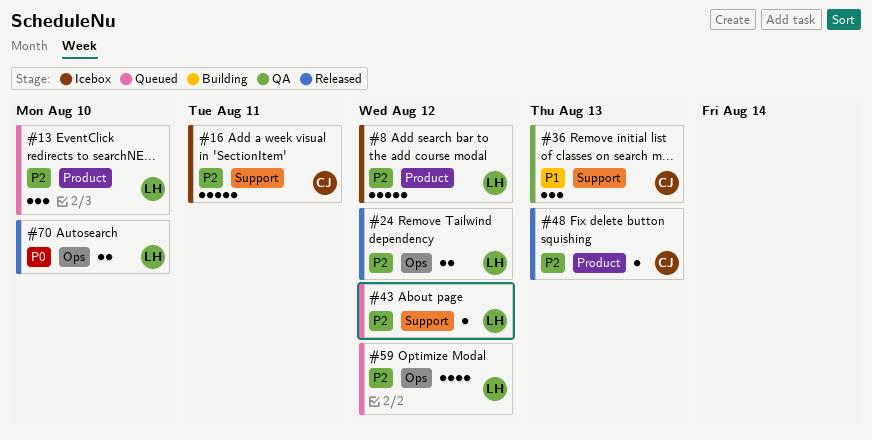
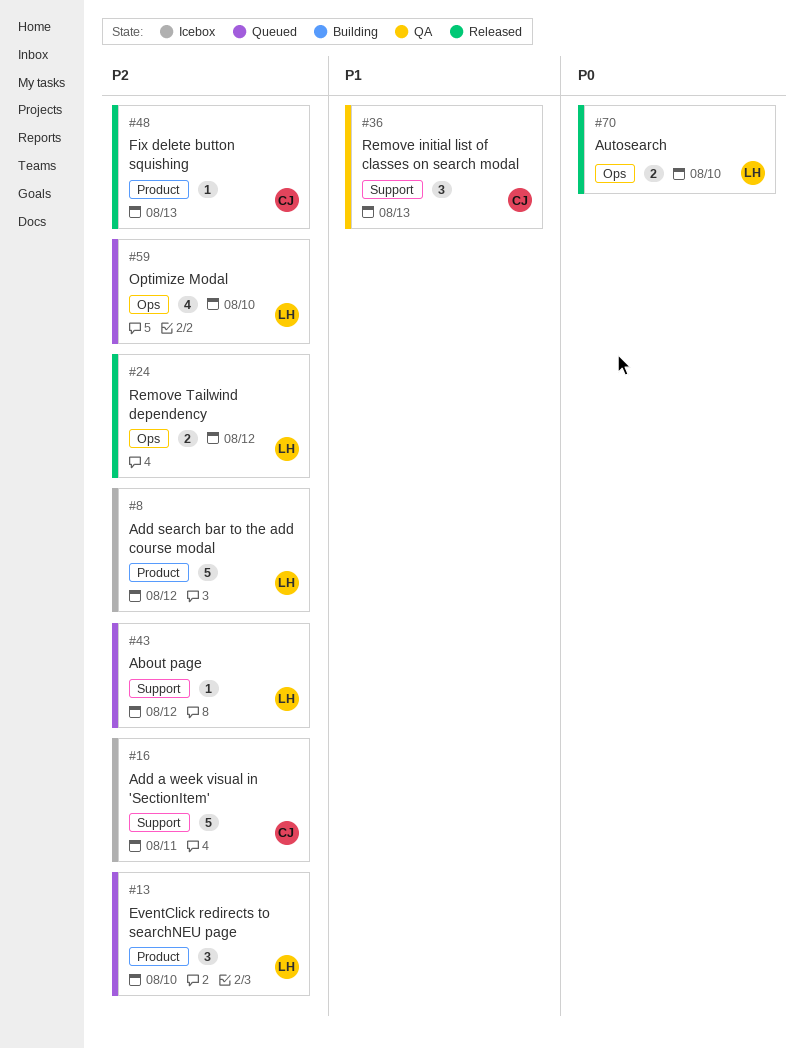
#59, due: Aug 12 -> Aug 10

